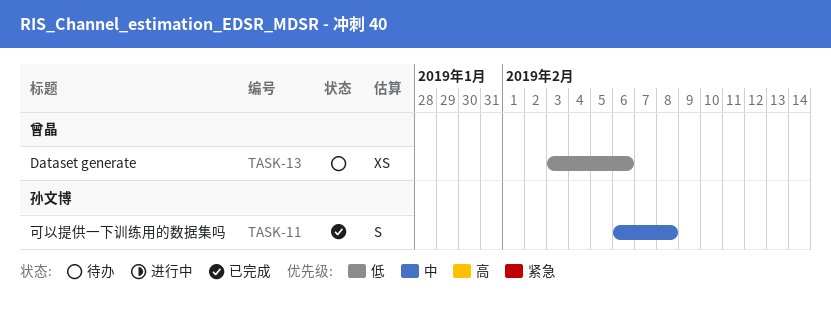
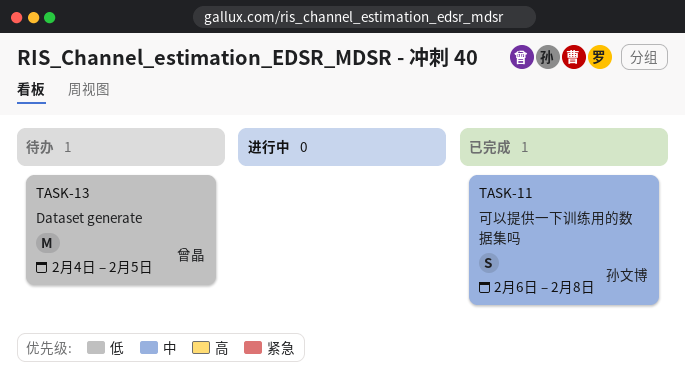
TASK-13, estimate: XS -> M
TASK-13, start: Feb 3 -> Feb 4
TASK-13, due: Feb 6 -> Feb 5

